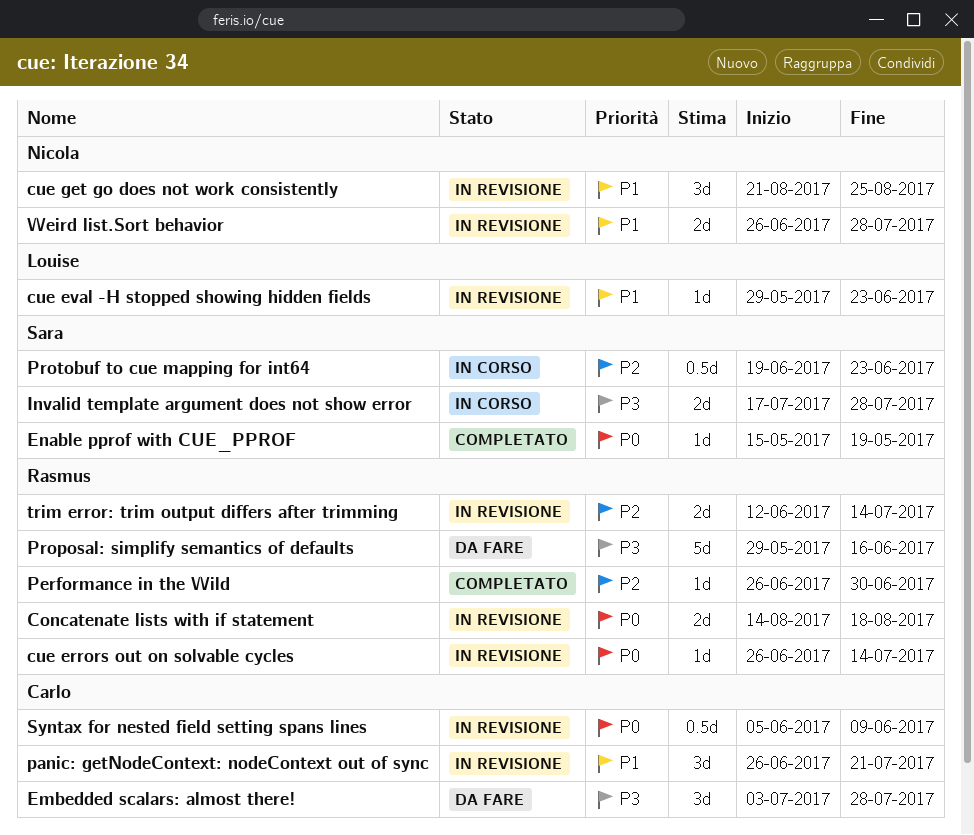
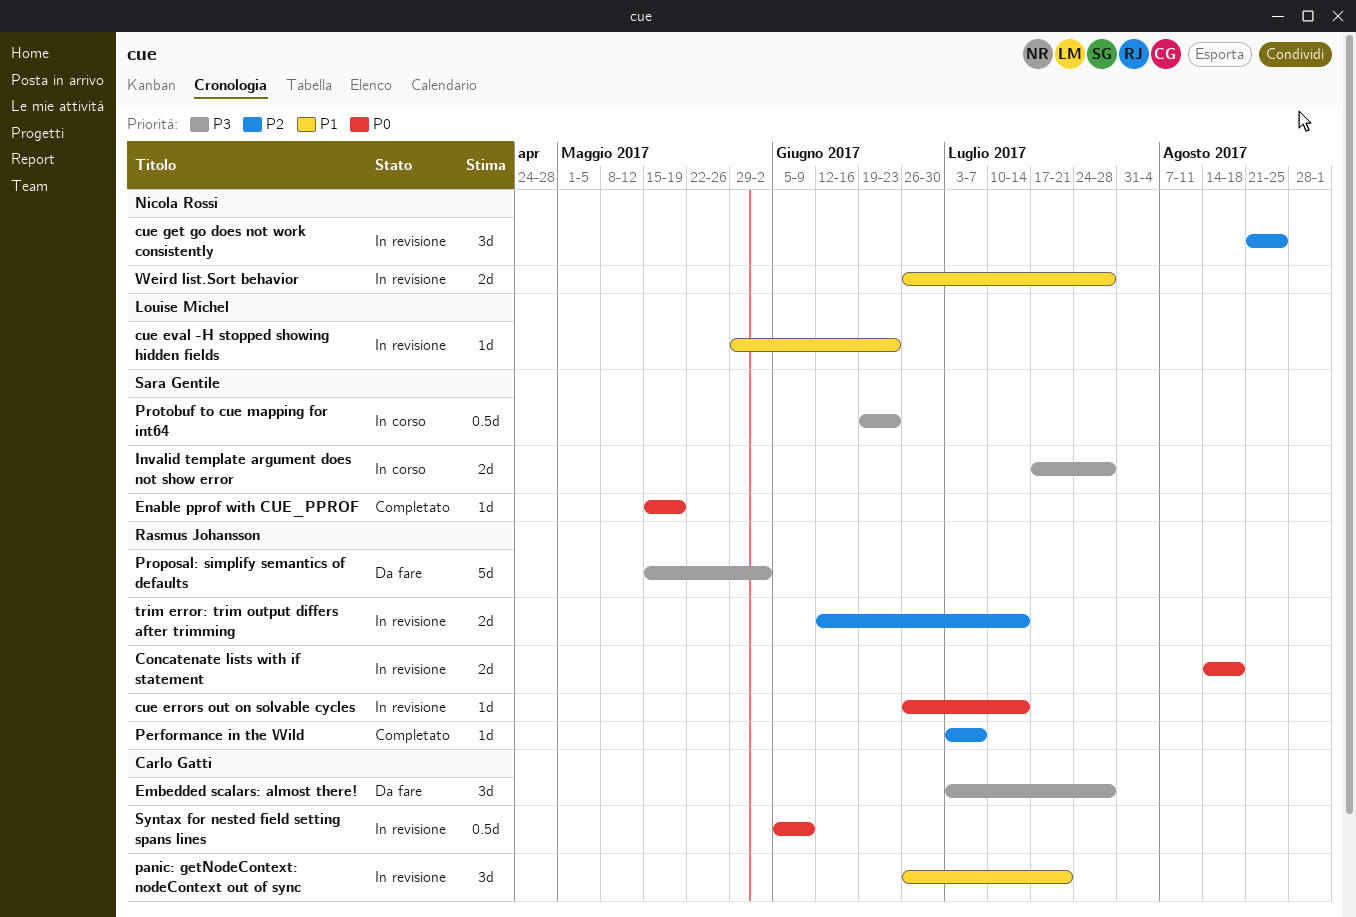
cue get go does not work consistently, priority: P1 -> P2
Performance in the Wild, start: Jun 26 -> Jul 3
Performance in the Wild, due: Jun 30 -> Jul 7
Proposal: simplify semantics of defaults, start: May 29 -> May 15
Proposal: simplify semantics of defaults, due: Jun 16 -> Jun 2
Protobuf to cue mapping for int64, priority: P2 -> P3

